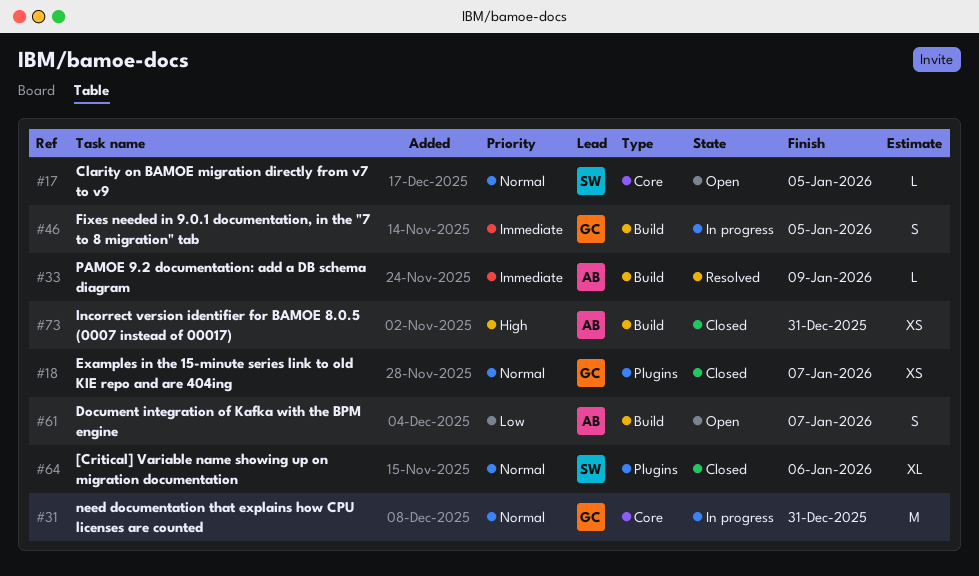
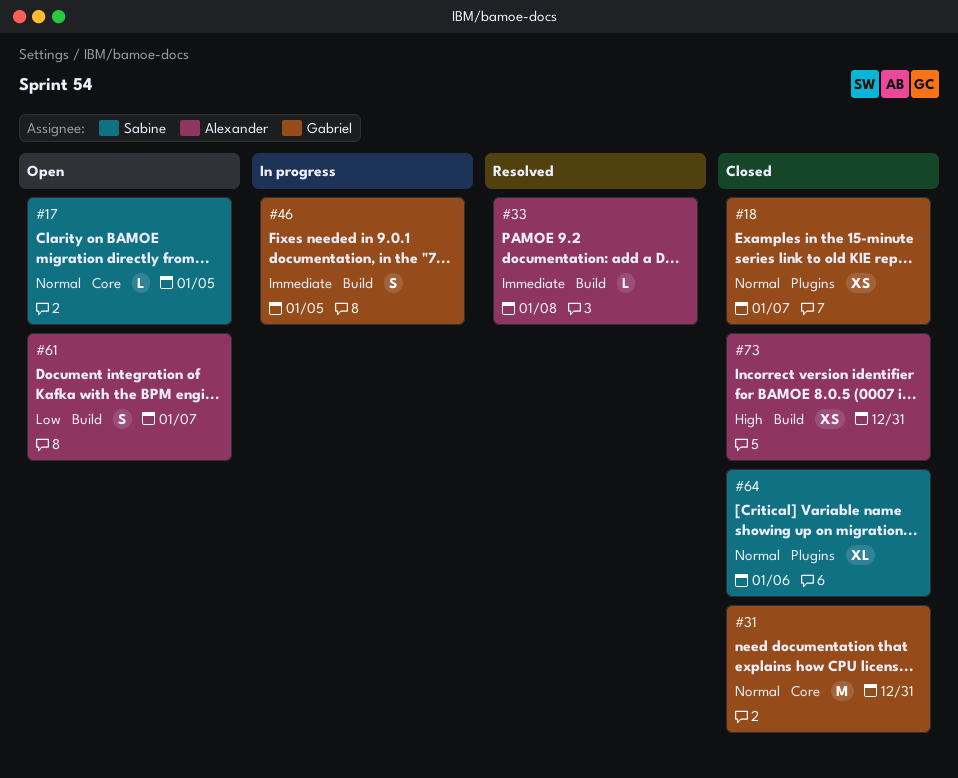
#31, status: In progress -> Closed
#33, due: Jan 9 -> Jan 8

